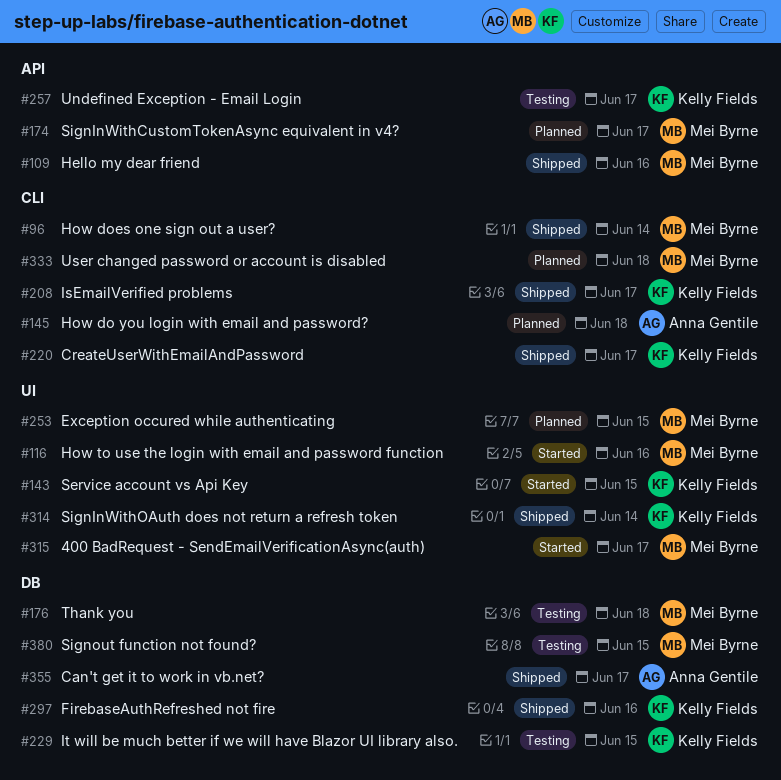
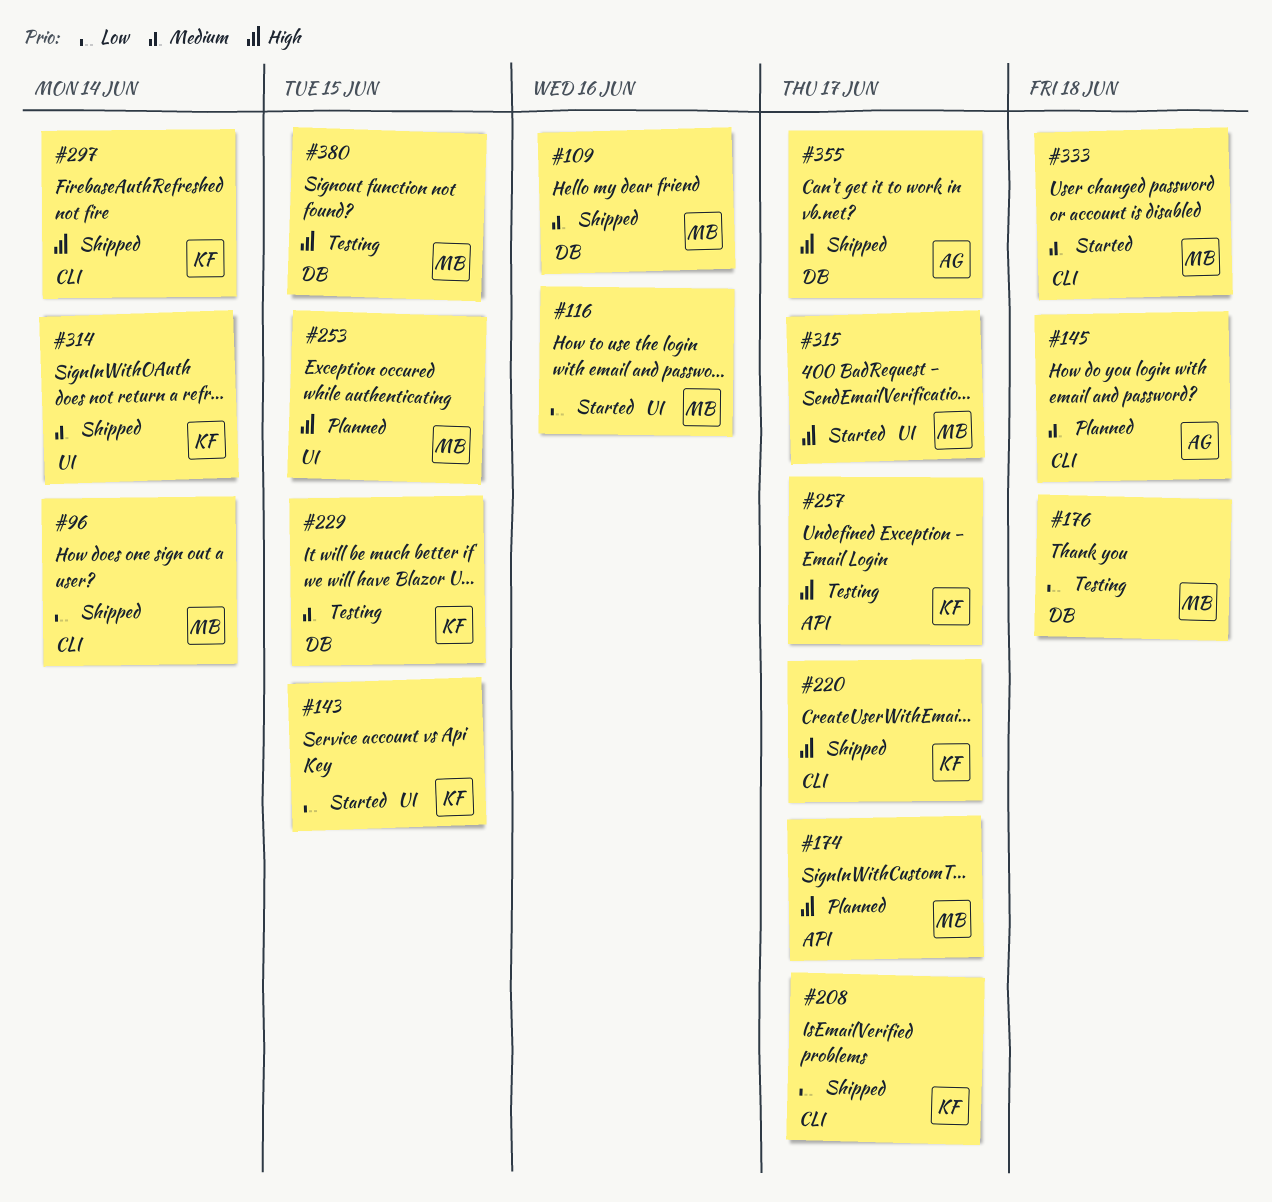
#109, label: API -> DB
#297, label: DB -> CLI
#297, due: Jun 16 -> Jun 14
#333, status: Planned -> Started

